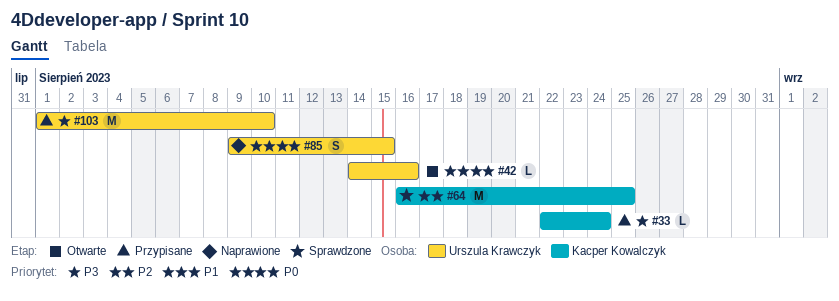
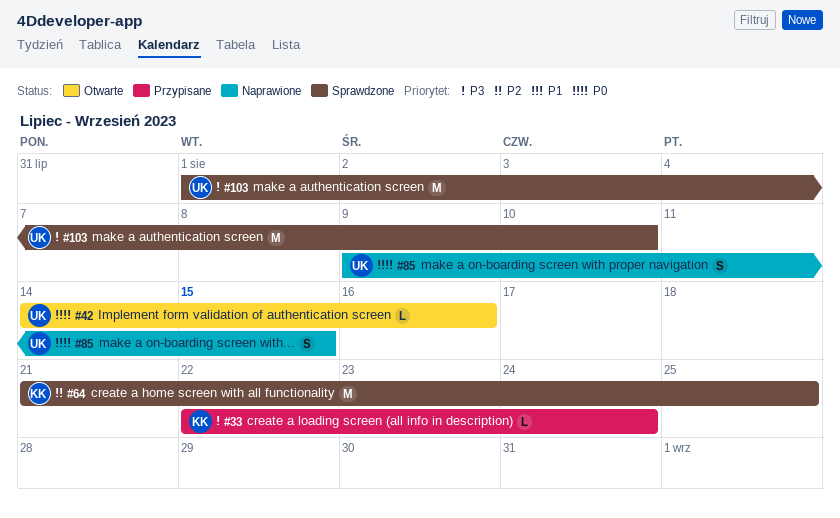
#64, start: Aug 16 -> Aug 21
#103, status: Przypisane -> Sprawdzone

